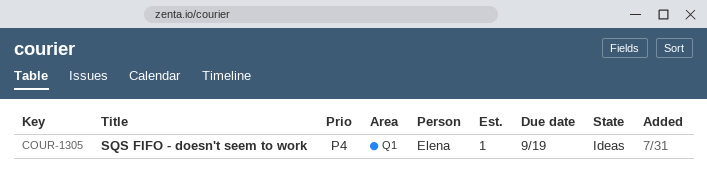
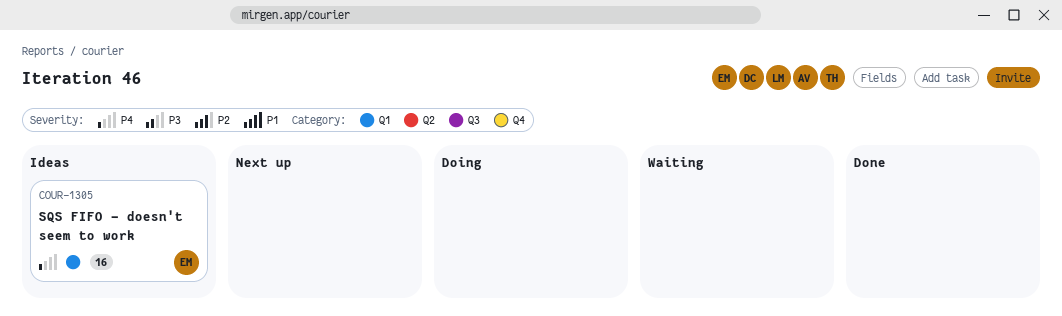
COUR-1305, estimate: 1 -> 16

